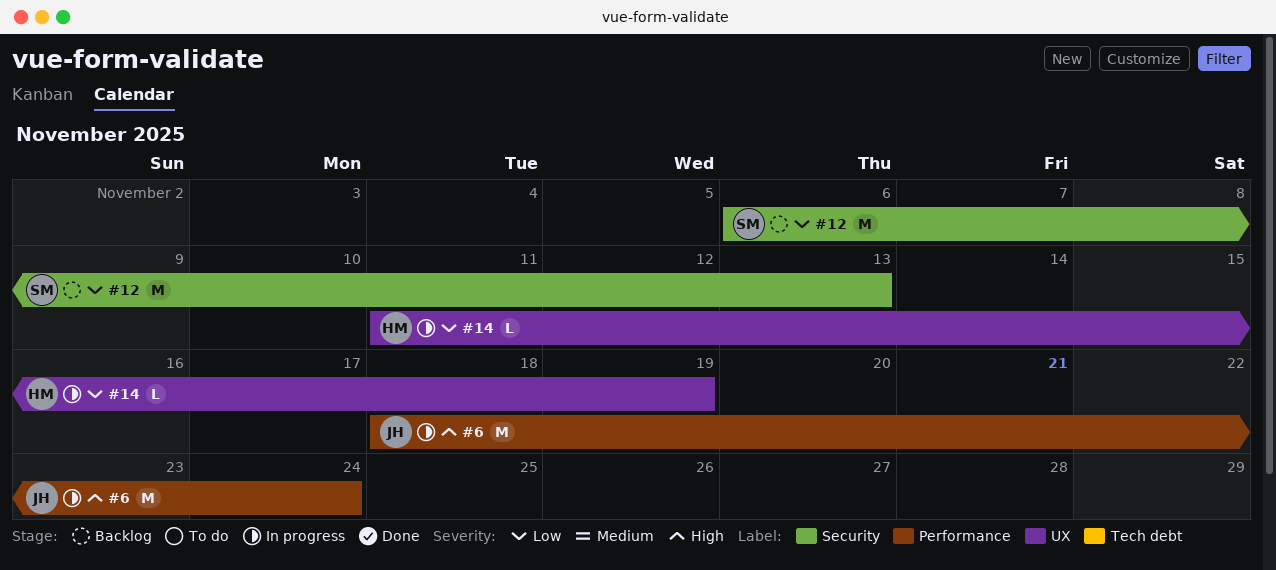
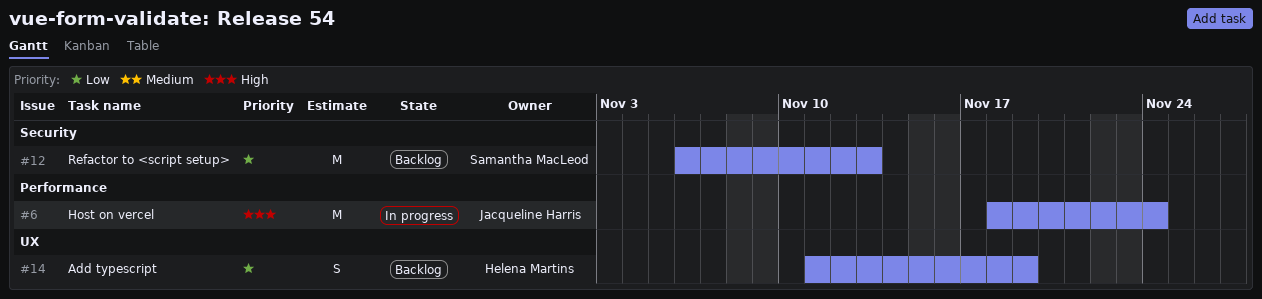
#14, status: In progress -> Backlog
#14, estimate: L -> S

